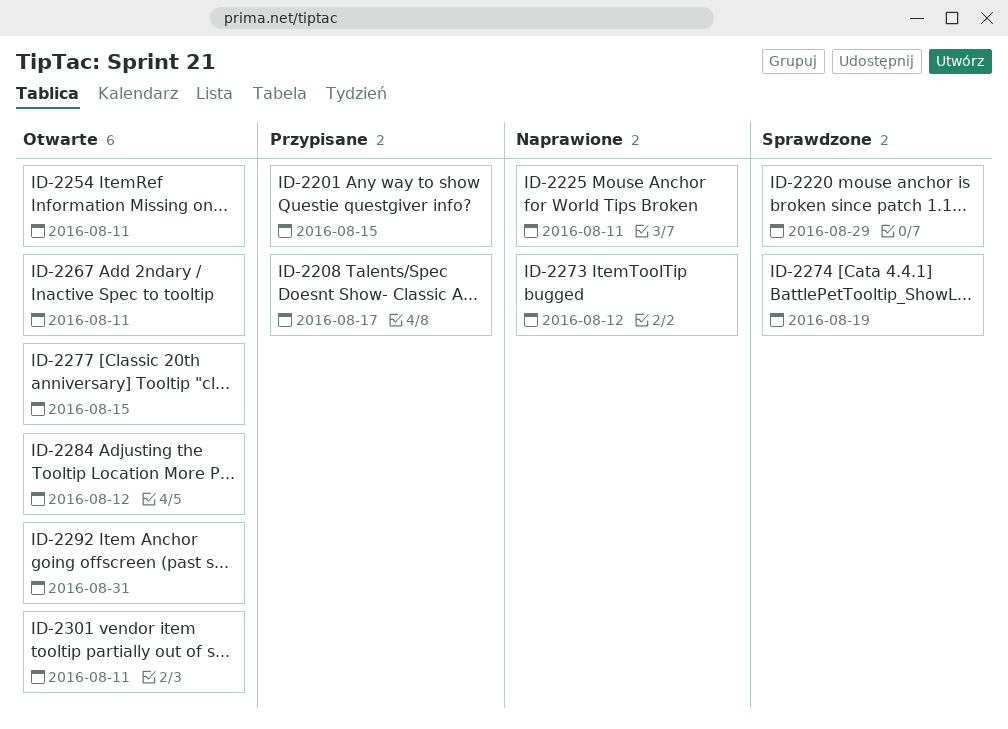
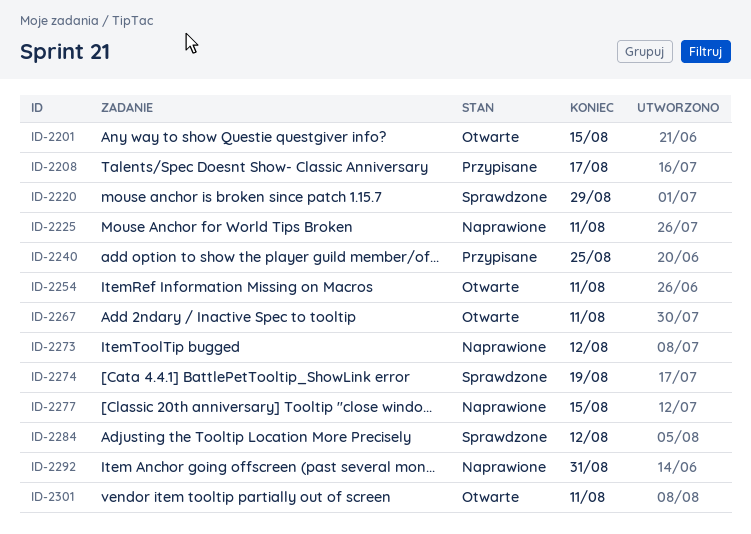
ID-2201, status: Przypisane -> Otwarte
ID-2240: none -> present
ID-2277, status: Otwarte -> Naprawione
ID-2284, status: Otwarte -> Sprawdzone
ID-2292, status: Otwarte -> Naprawione

